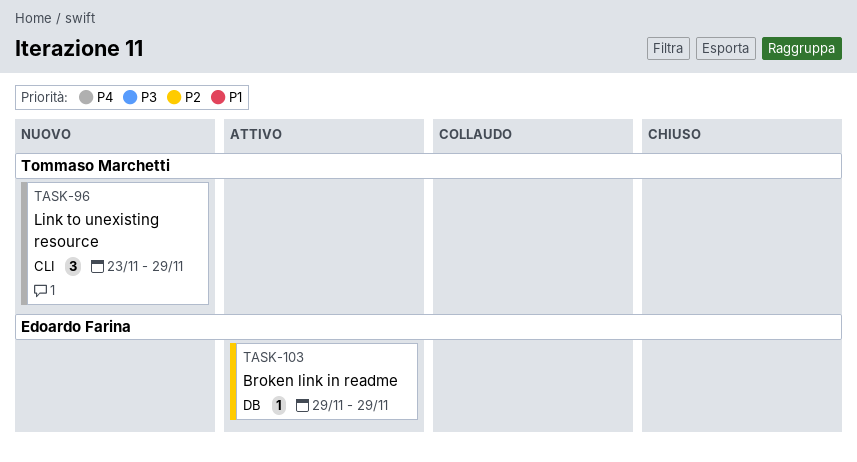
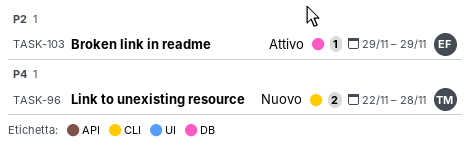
TASK-96, estimate: 3 -> 2
TASK-96, start: Nov 23 -> Nov 22
TASK-96, due: Nov 29 -> Nov 28

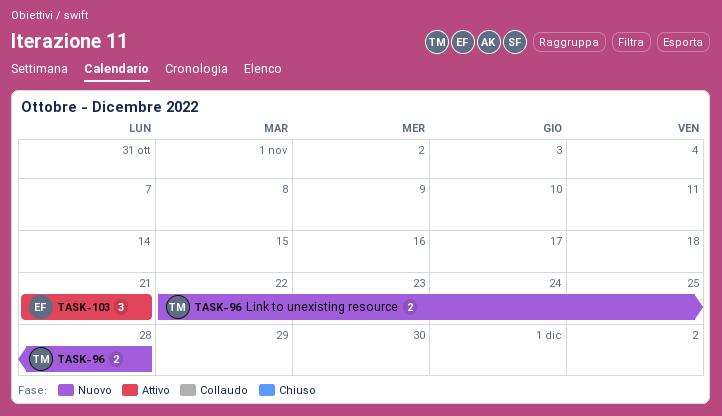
TASK-103, estimate: 1 -> 3
TASK-103, start: Nov 29 -> Nov 21
TASK-103, due: Nov 29 -> Nov 21

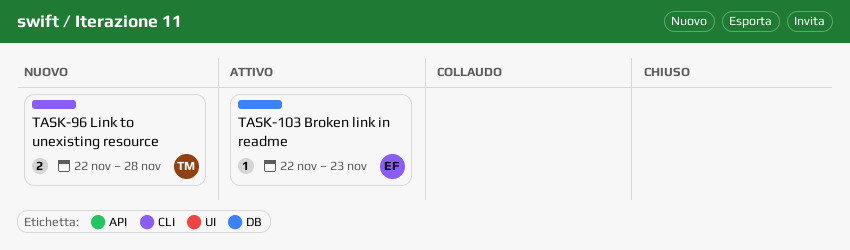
TASK-103, estimate: 3 -> 1
TASK-103, start: Nov 21 -> Nov 22
TASK-103, due: Nov 21 -> Nov 23

